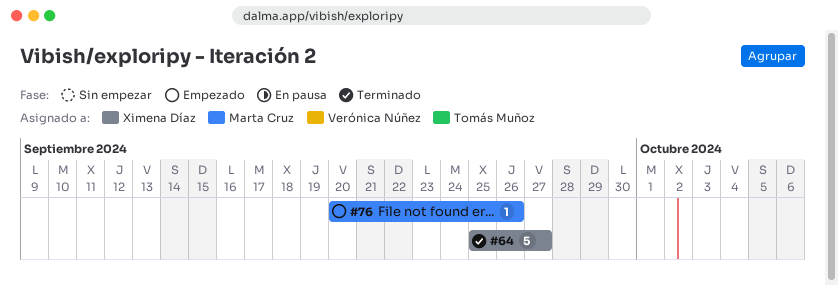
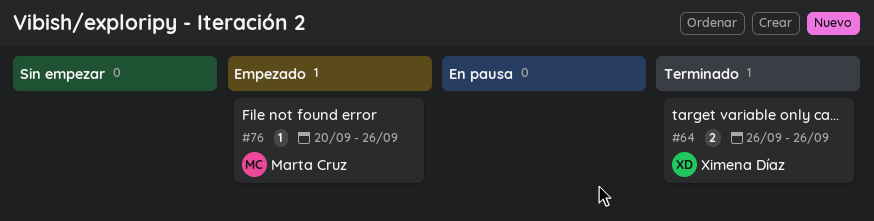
#64, estimate: 5 -> 2
#64, start: Sep 25 -> Sep 26
#64, due: Sep 27 -> Sep 26

